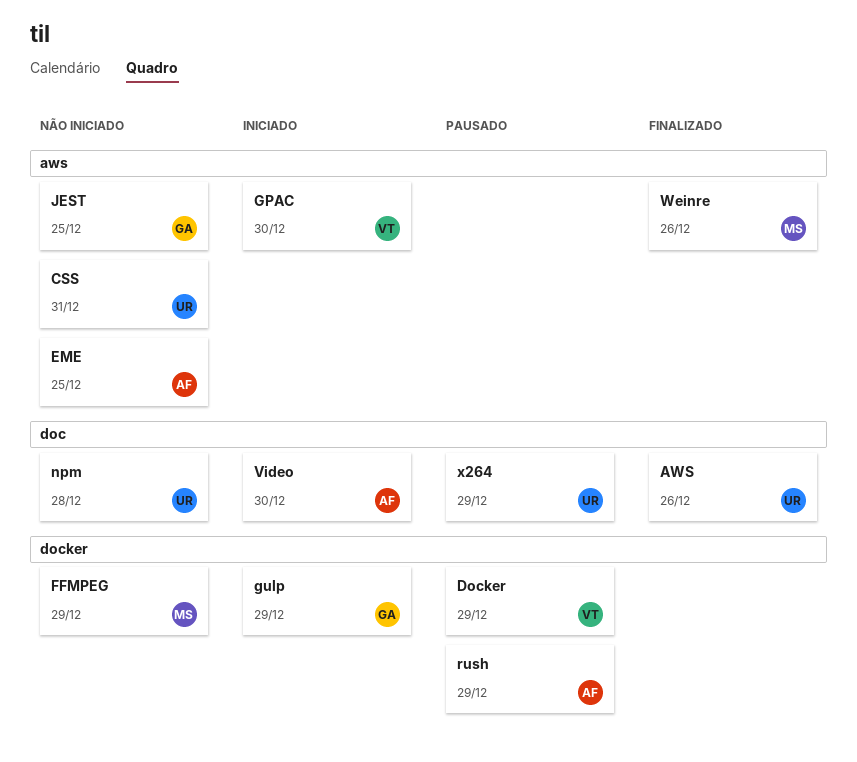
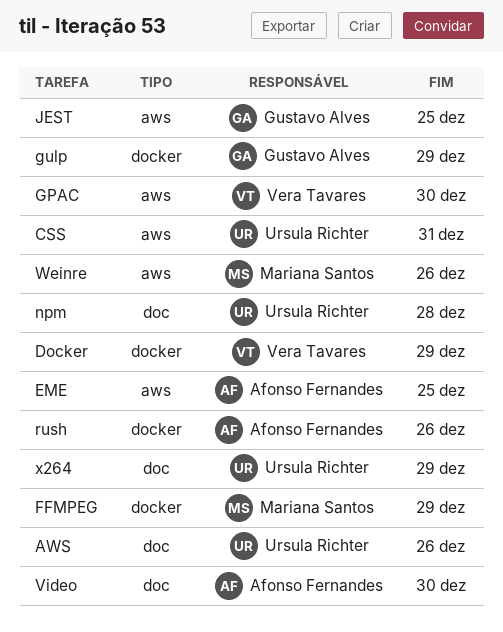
rush, due: Dec 29 -> Dec 26

